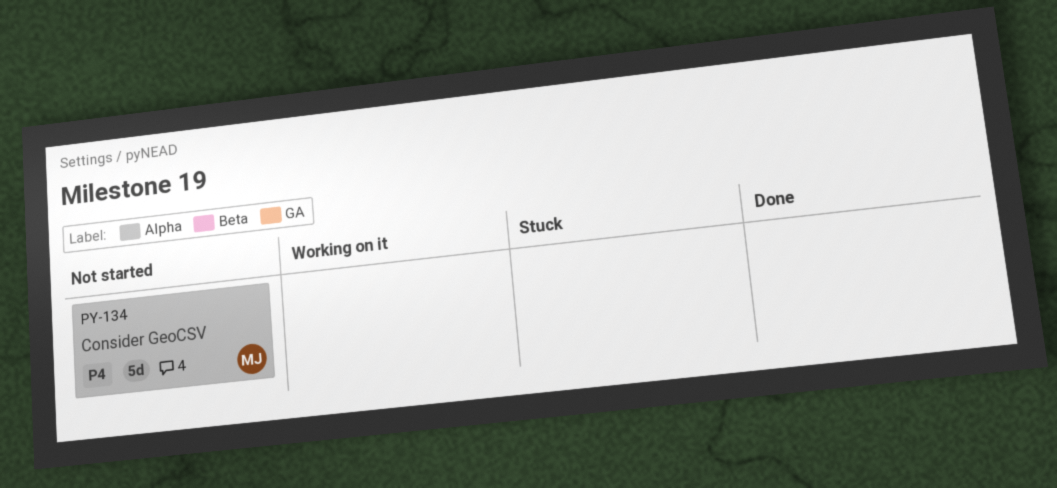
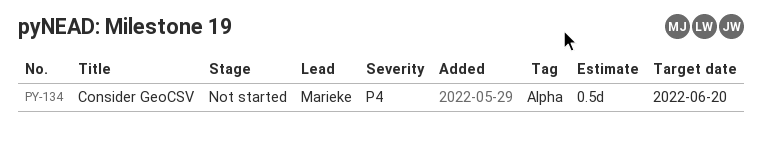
PY-134, estimate: 5d -> 0.5d

